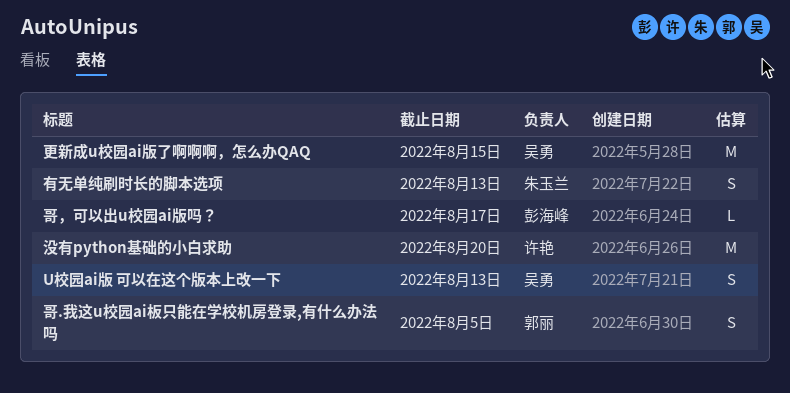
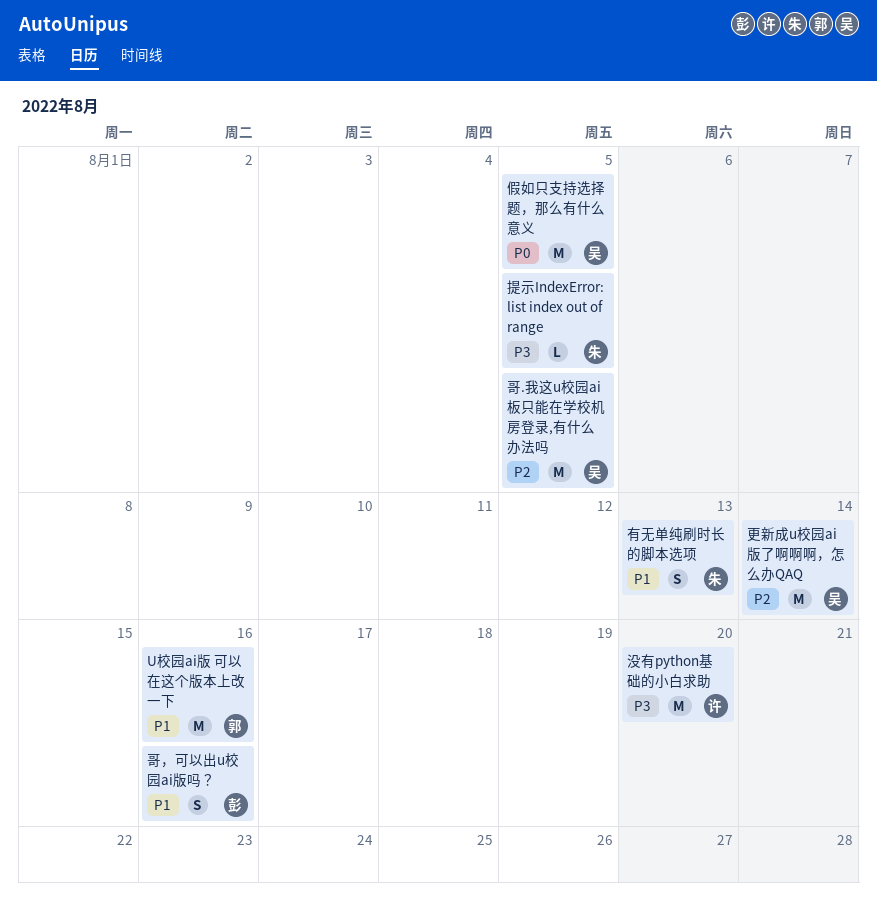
U校园ai版 可以在这个版本上改一下, owner: 吴勇 -> 郭丽
U校园ai版 可以在这个版本上改一下, estimate: S -> M
U校园ai版 可以在这个版本上改一下, due: Aug 13 -> Aug 16
假如只支持选择题，那么有什么意义: none -> present
哥.我这u校园ai板只能在学校机房登录,有什么办法吗, owner: 郭丽 -> 吴勇
哥.我这u校园ai板只能在学校机房登录,有什么办法吗, estimate: S -> M
哥，可以出u校园ai版吗？, estimate: L -> S
哥，可以出u校园ai版吗？, due: Aug 17 -> Aug 16
提示IndexError: list index out of range: none -> present
更新成u校园ai版了啊啊啊，怎么办QAQ, due: Aug 15 -> Aug 14

